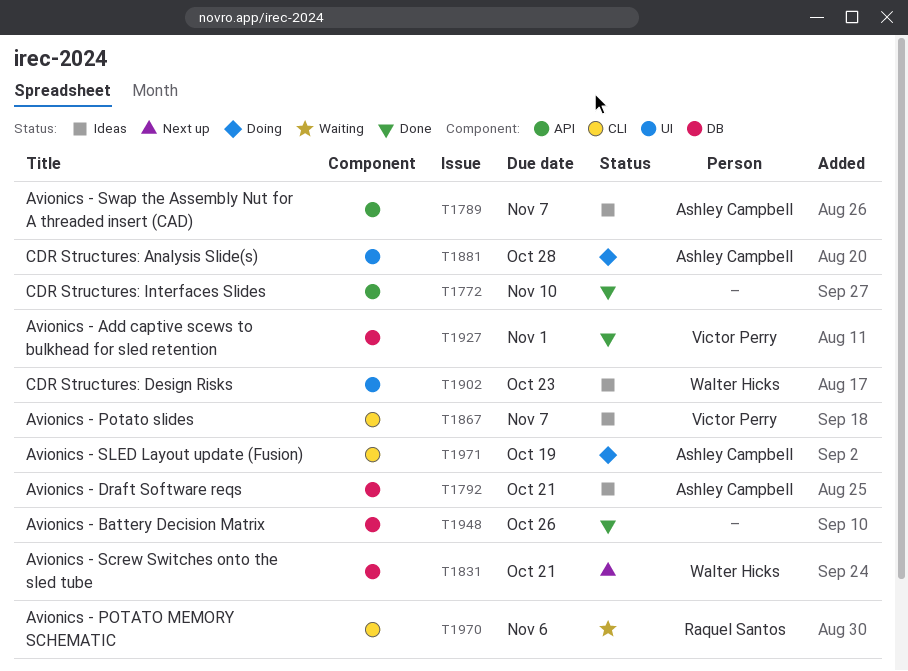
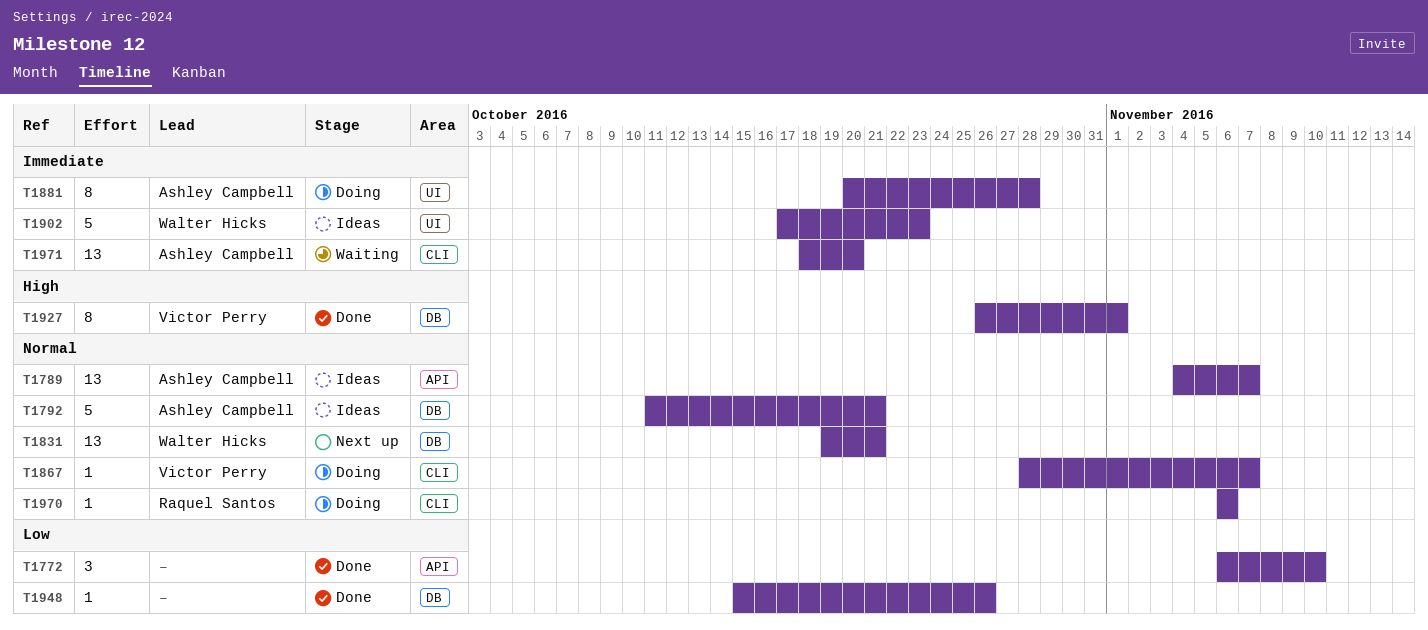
T1867, status: Ideas -> Doing
T1970, status: Waiting -> Doing
T1971, status: Doing -> Waiting
T1971, due: Oct 19 -> Oct 20

